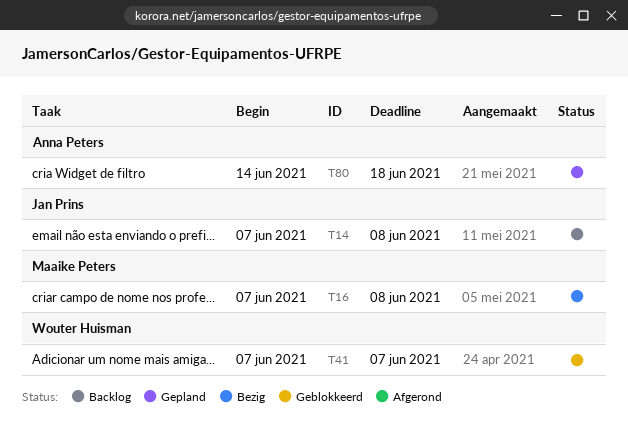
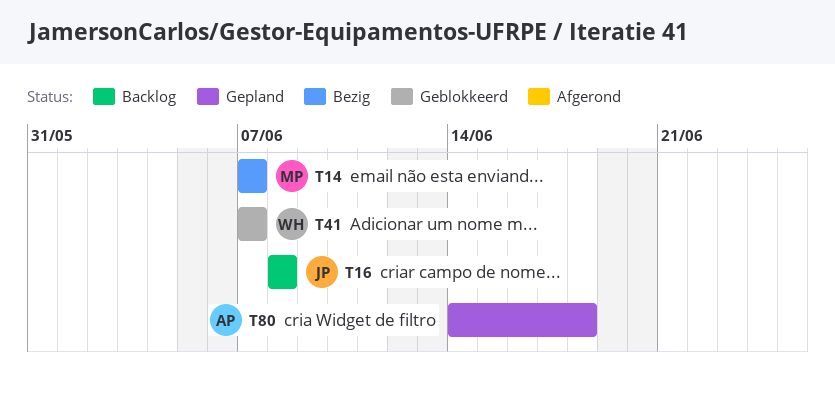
T14, status: Backlog -> Bezig
T14, owner: Jan Prins -> Maaike Peters
T14, due: Jun 8 -> Jun 7
T16, status: Bezig -> Backlog
T16, owner: Maaike Peters -> Jan Prins
T16, start: Jun 7 -> Jun 8

